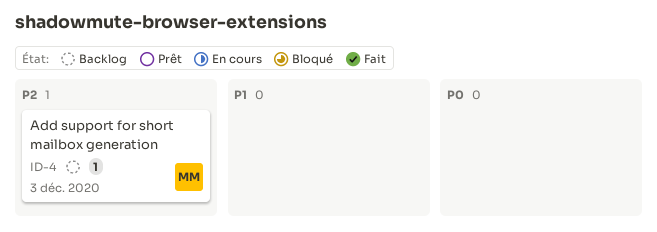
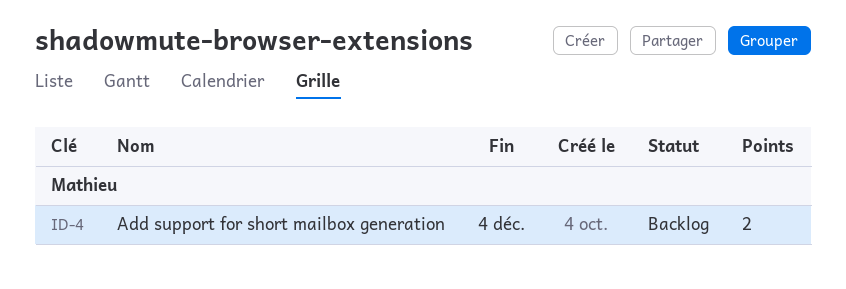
ID-4, estimate: 1 -> 2
ID-4, due: Dec 3 -> Dec 4

